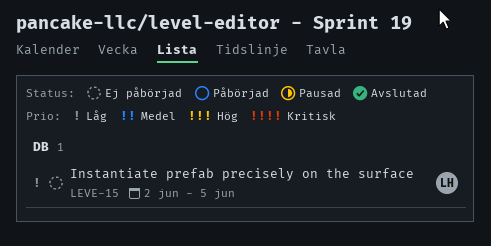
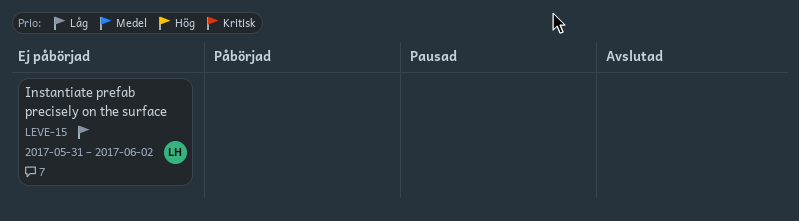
LEVE-15, start: Jun 2 -> May 31
LEVE-15, due: Jun 5 -> Jun 2

